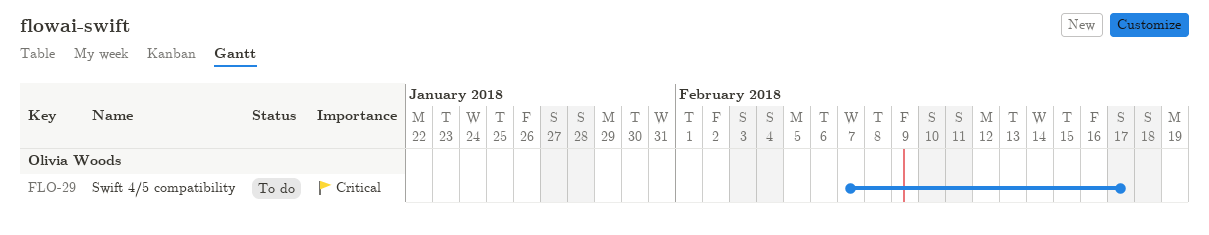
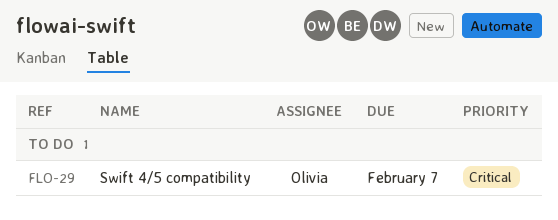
FLO-29, due: Feb 17 -> Feb 7

